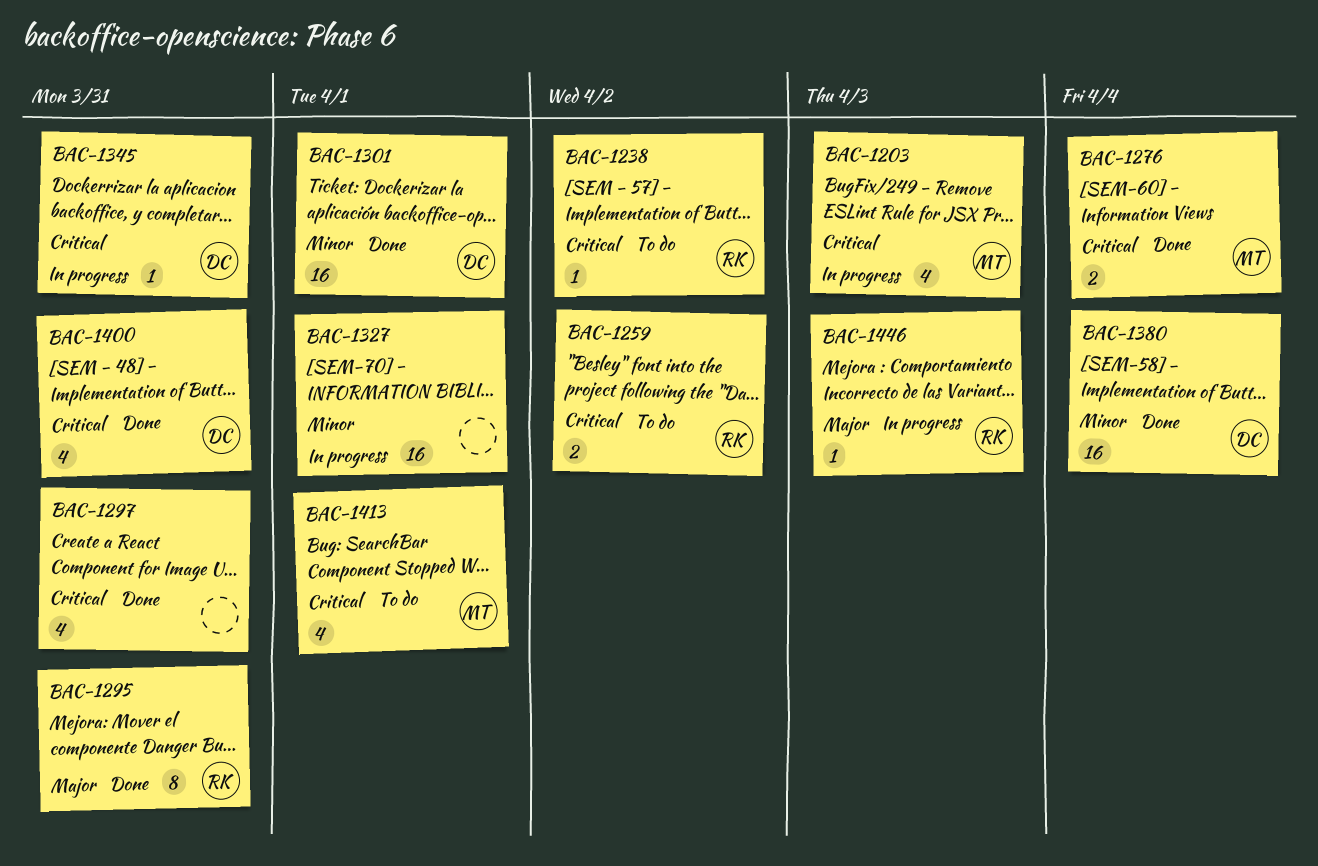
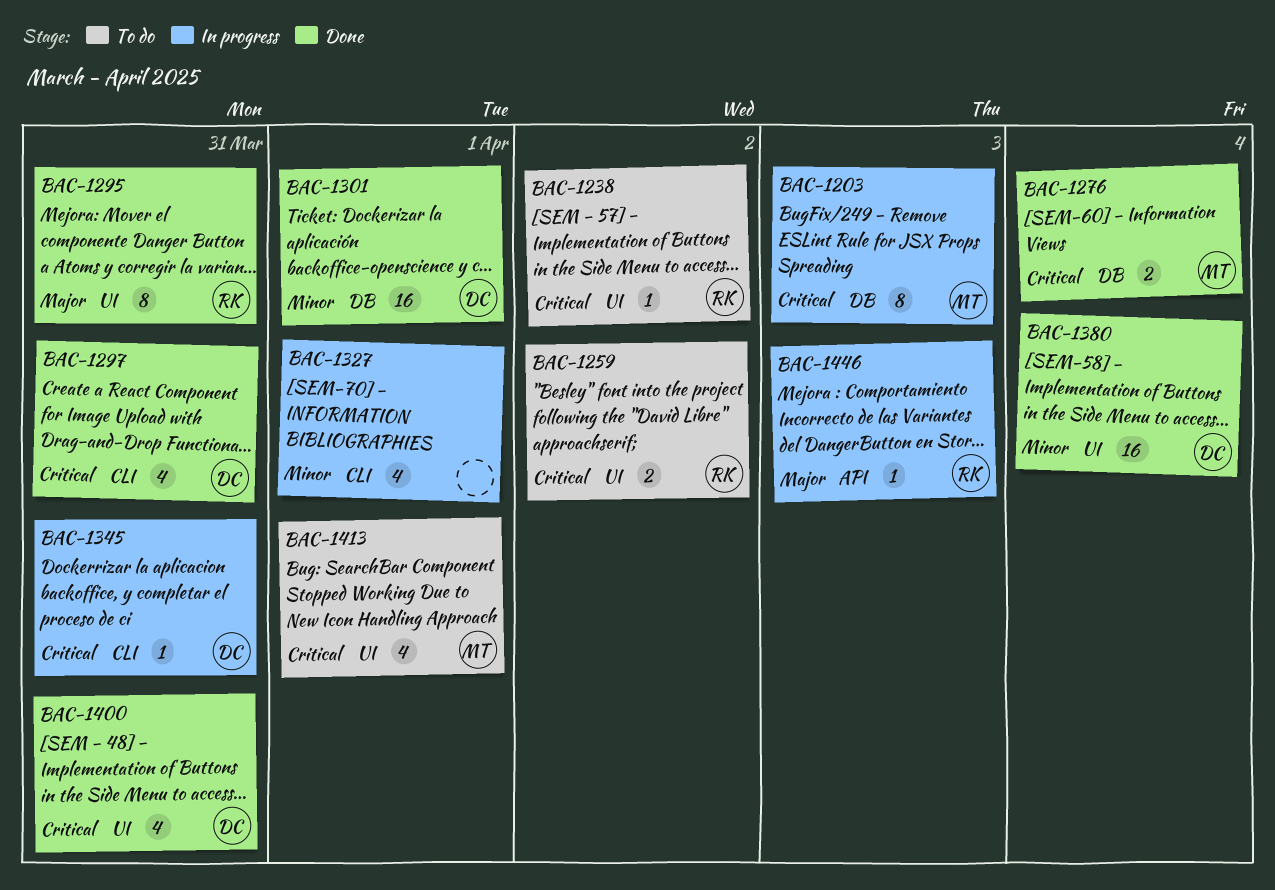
BAC-1203, estimate: 4 -> 8
BAC-1297, owner: none -> DC
BAC-1327, estimate: 16 -> 4

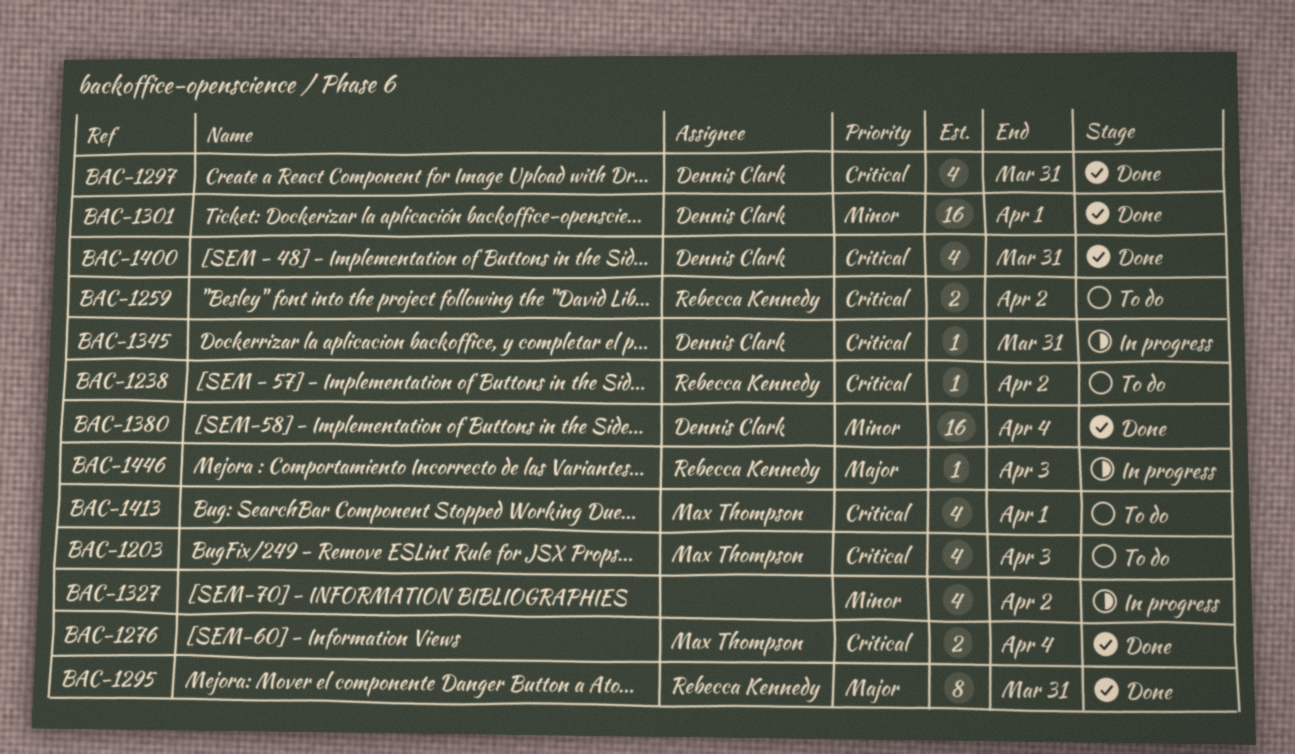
BAC-1203, status: In progress -> To do
BAC-1203, estimate: 8 -> 4
BAC-1327, due: Apr 1 -> Apr 2

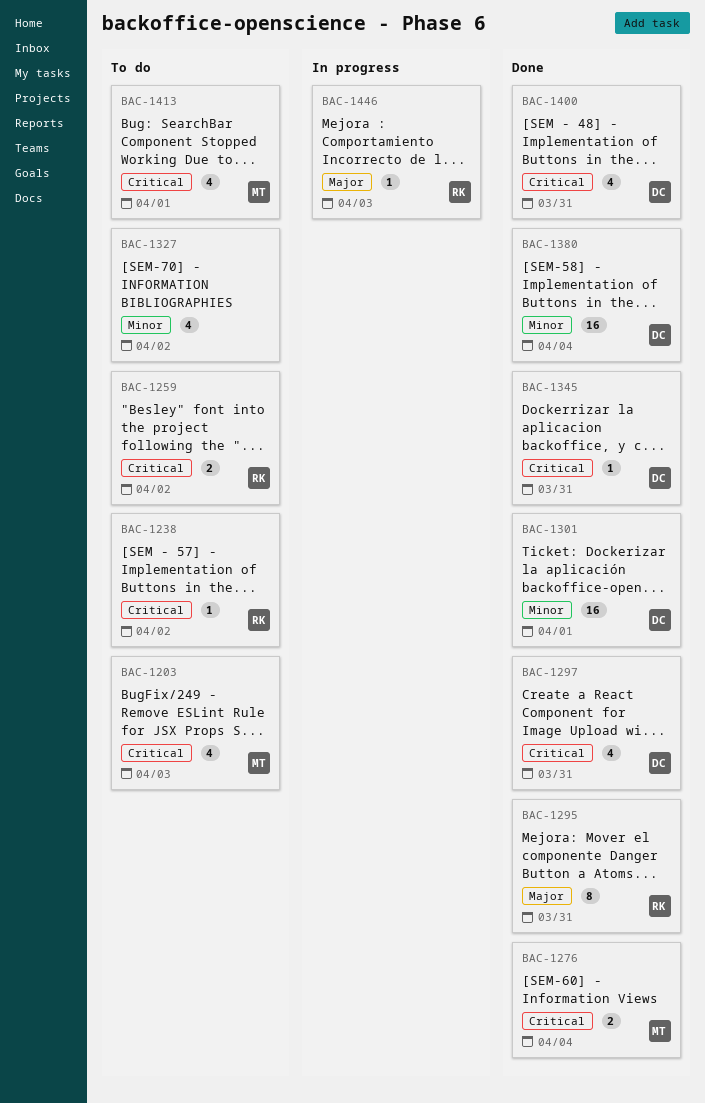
BAC-1327, status: In progress -> To do
BAC-1345, status: In progress -> Done

